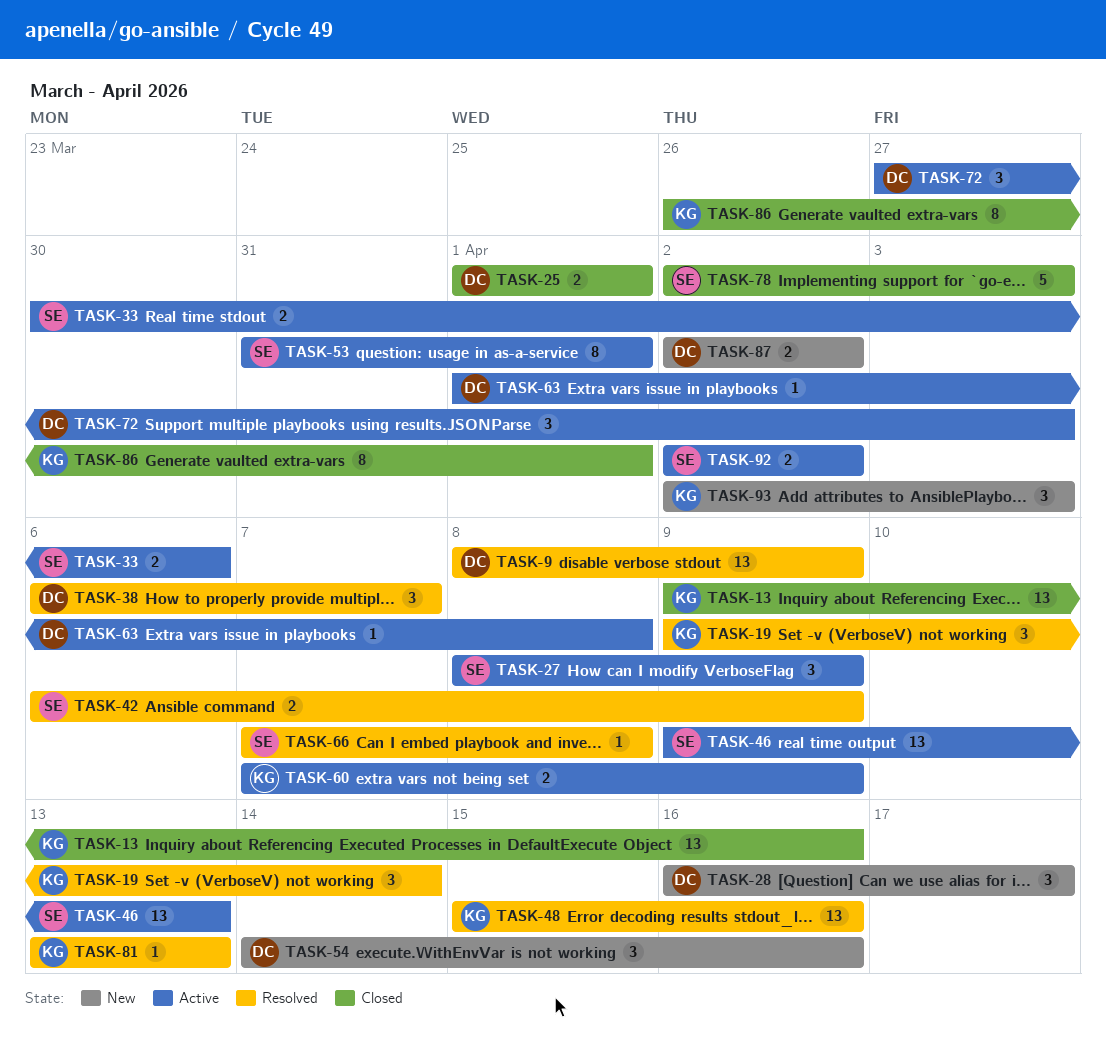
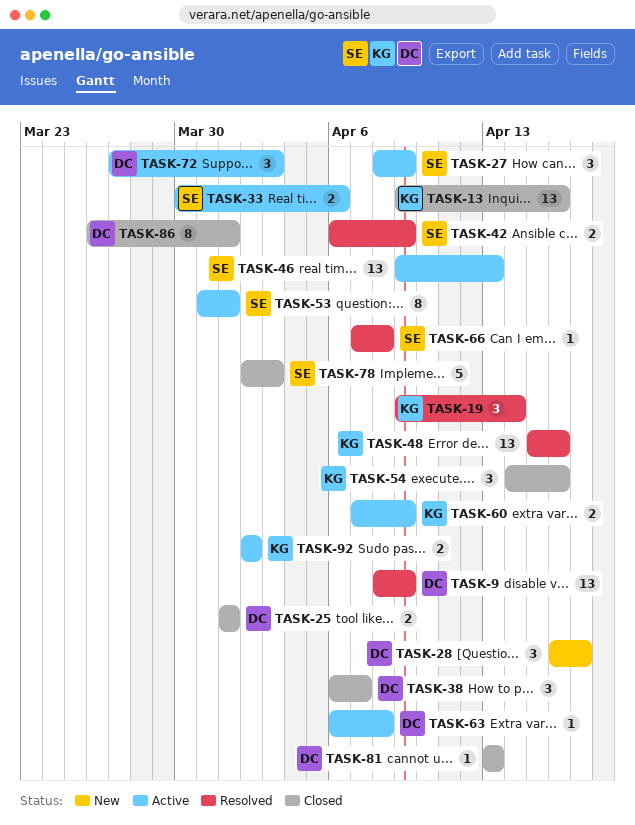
TASK-38, status: Resolved -> Closed
TASK-54, status: New -> Closed
TASK-54, owner: DC -> KG
TASK-63, start: Apr 1 -> Apr 6
TASK-81, status: Resolved -> Closed
TASK-81, owner: KG -> DC
TASK-86, owner: KG -> DC
TASK-87: present -> none
TASK-92, owner: SE -> KG
TASK-93: present -> none

